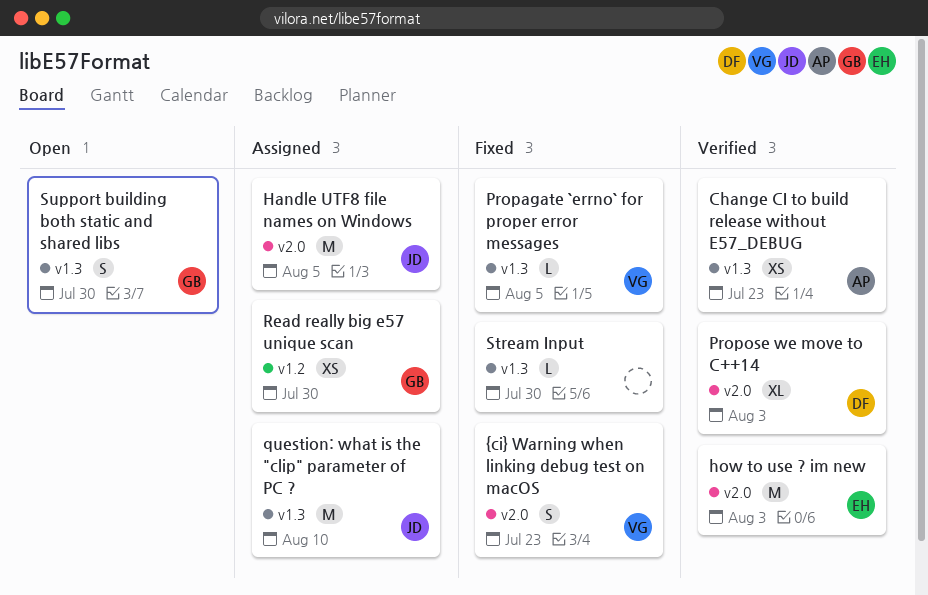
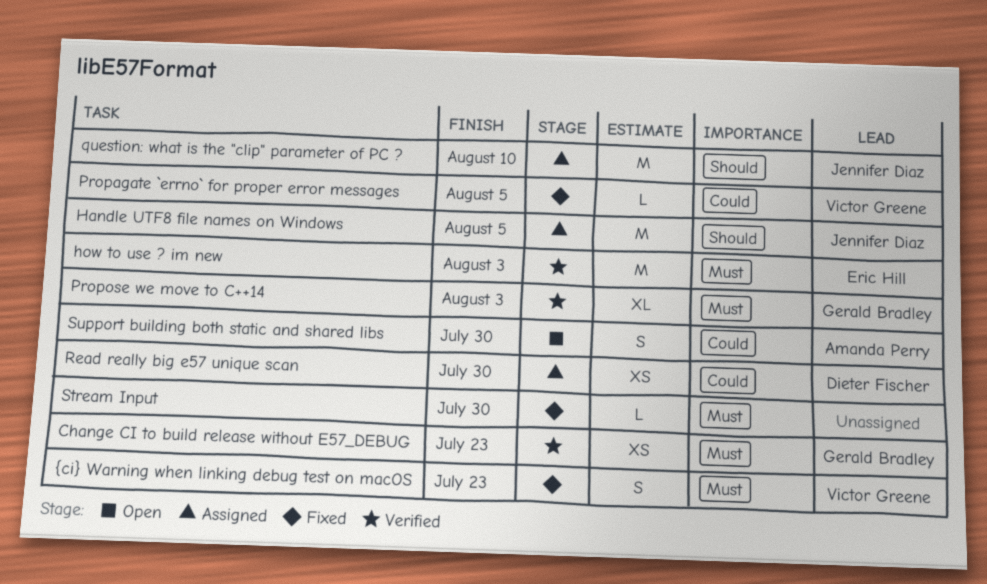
Change CI to build release without E57_DEBUG, owner: Amanda Perry -> Gerald Bradley
Propose we move to C++14, owner: Dieter Fischer -> Gerald Bradley
Read really big e57 unique scan, owner: Gerald Bradley -> Dieter Fischer
Support building both static and shared libs, owner: Gerald Bradley -> Amanda Perry

